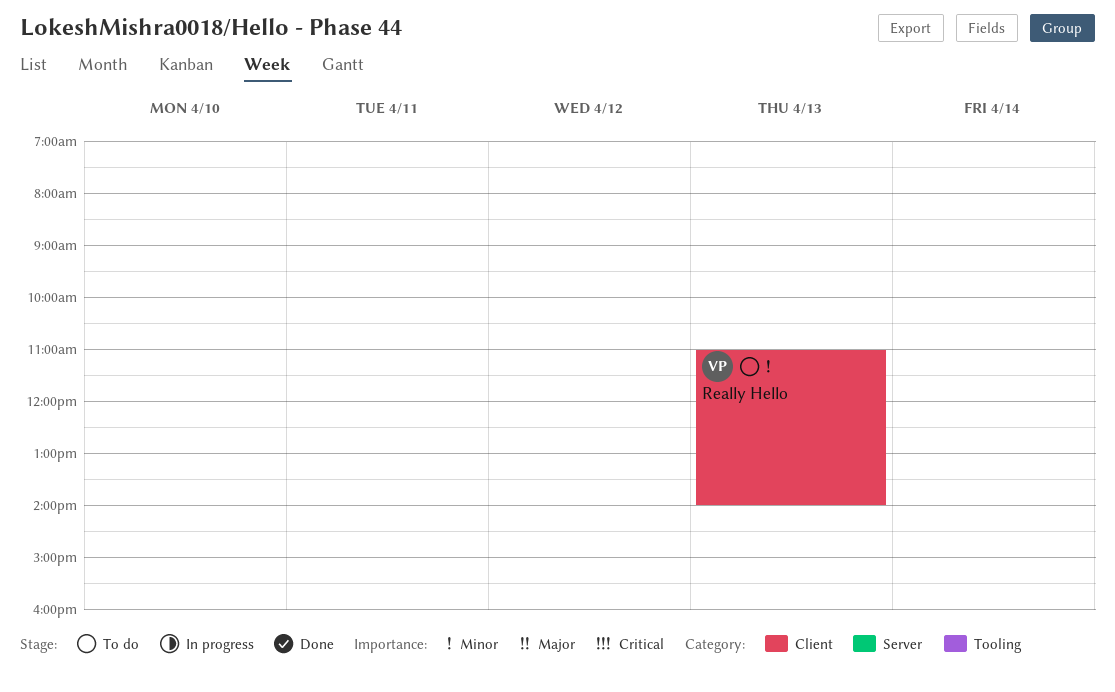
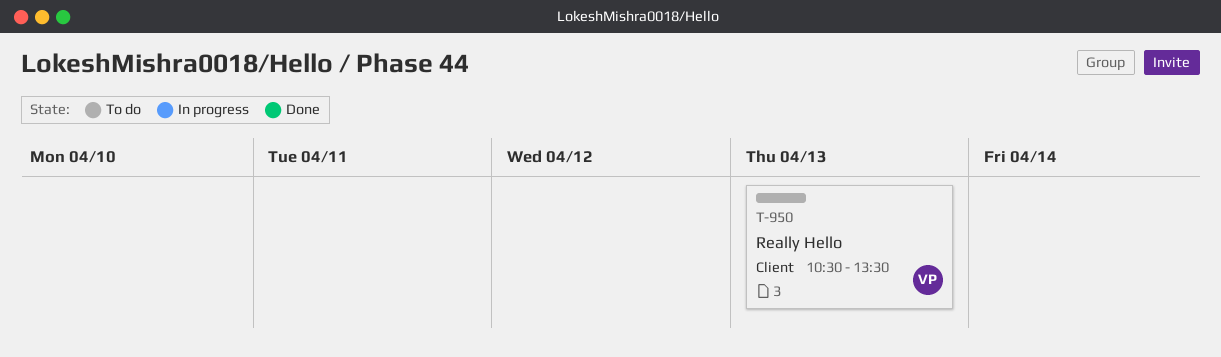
Really Hello, begins: 11:00 -> 10:30
Really Hello, ends: 14:00 -> 13:30

